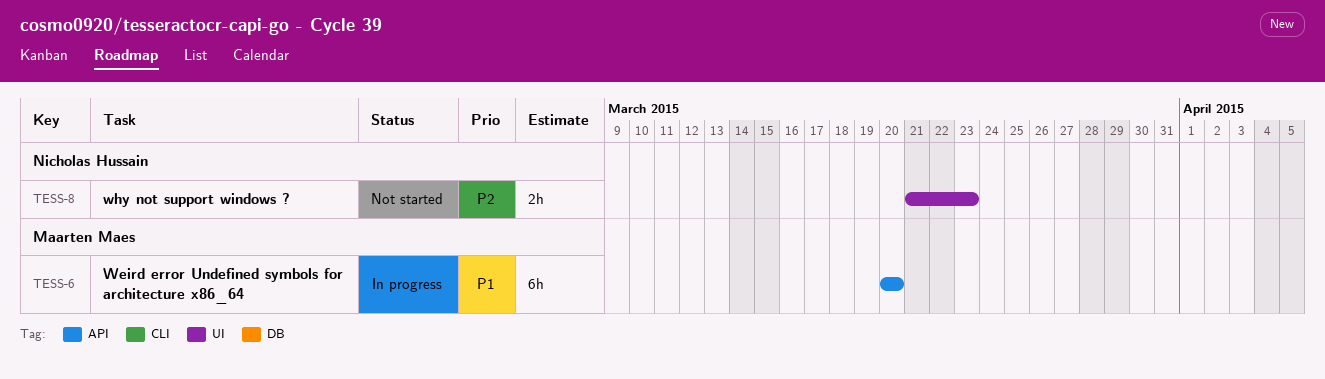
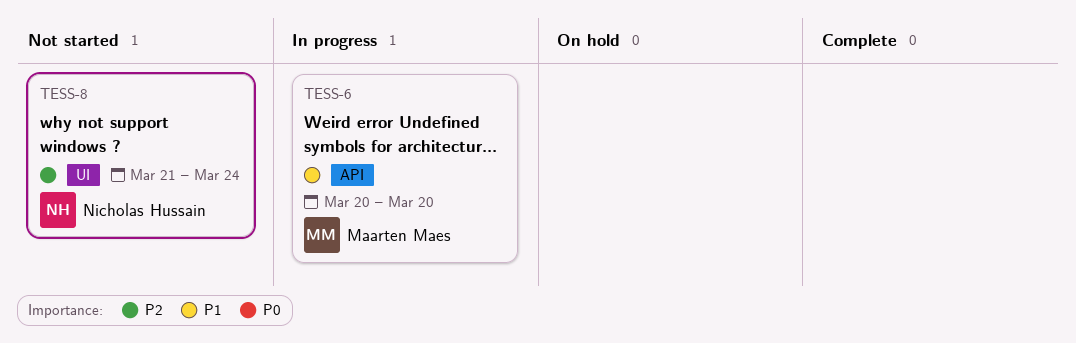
TESS-8, due: Mar 23 -> Mar 24

